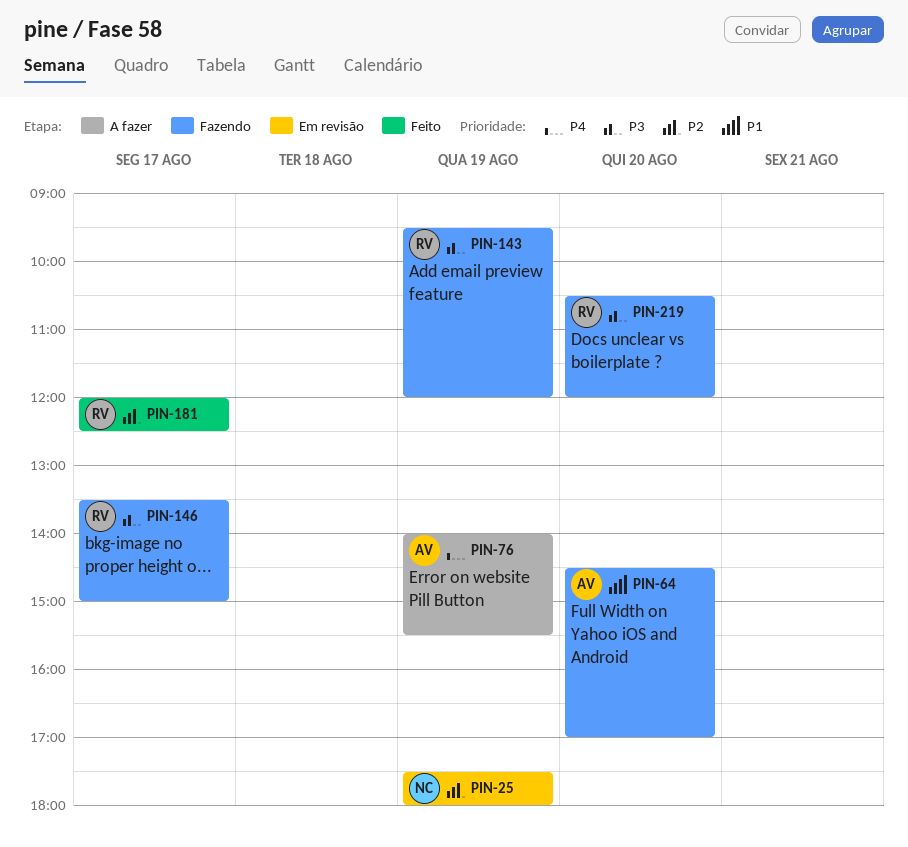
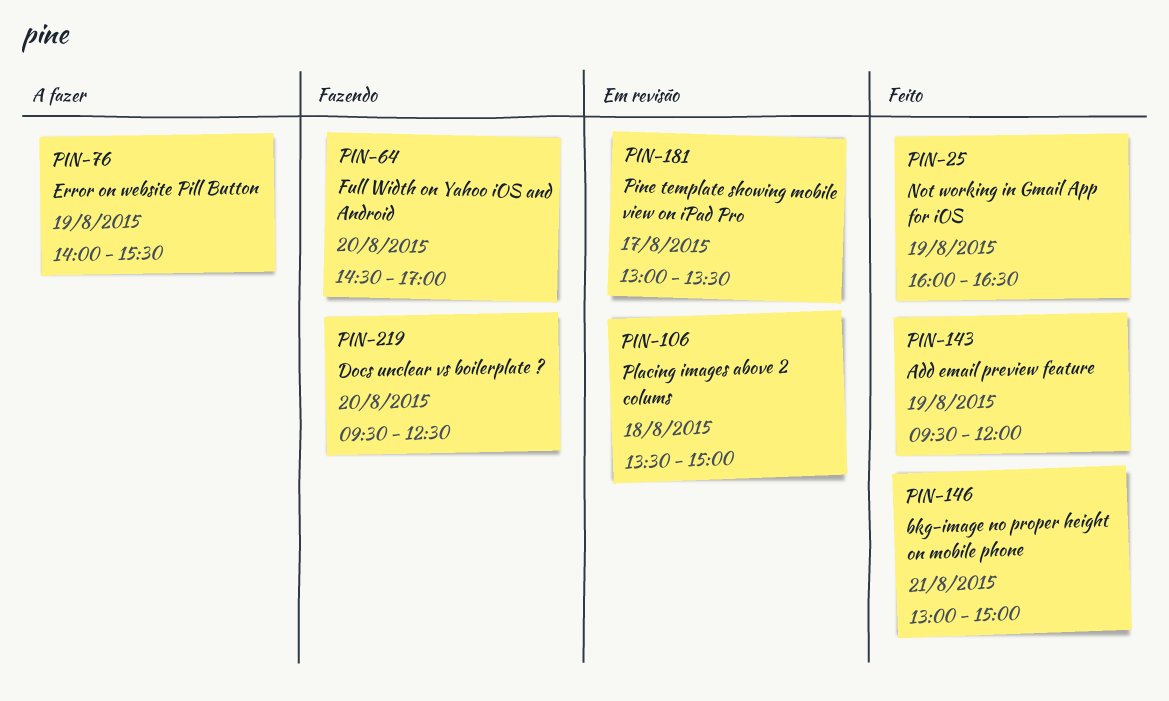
PIN-25, status: Em revisão -> Feito
PIN-25, begins: 17:30 -> 16:00
PIN-25, ends: 18:00 -> 16:30
PIN-106: none -> present
PIN-143, status: Fazendo -> Feito
PIN-146, status: Fazendo -> Feito
PIN-146, day: Aug 17 -> Aug 21
PIN-146, begins: 13:30 -> 13:00
PIN-181, status: Feito -> Em revisão
PIN-181, begins: 12:00 -> 13:00
PIN-181, ends: 12:30 -> 13:30
PIN-219, begins: 10:30 -> 09:30
PIN-219, ends: 12:00 -> 12:30

